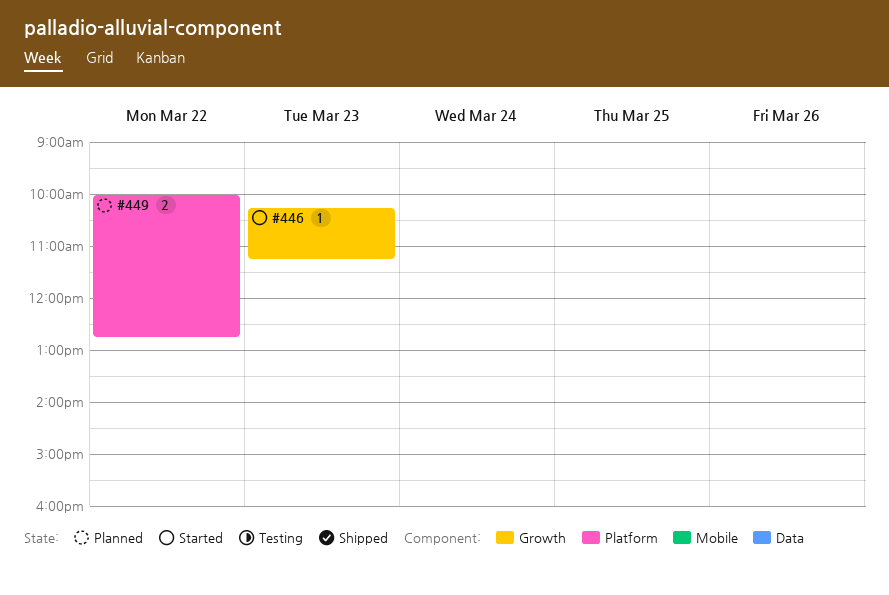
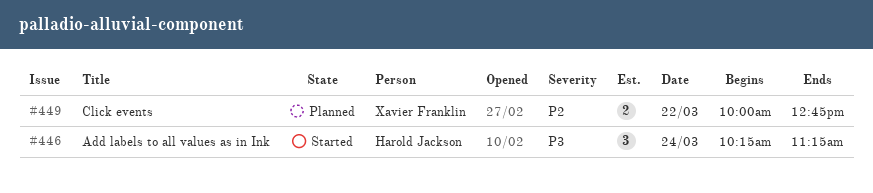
#446, estimate: 1 -> 3
#446, day: Mar 23 -> Mar 24

